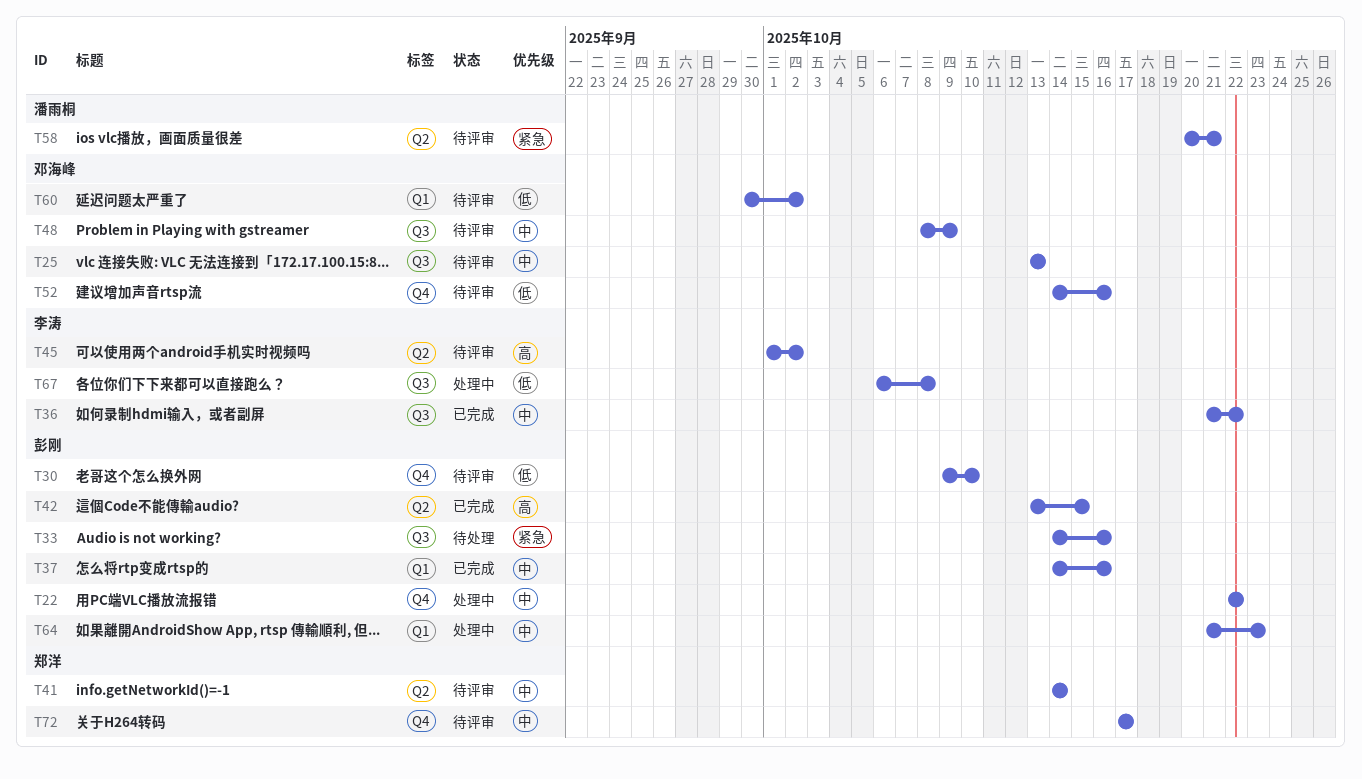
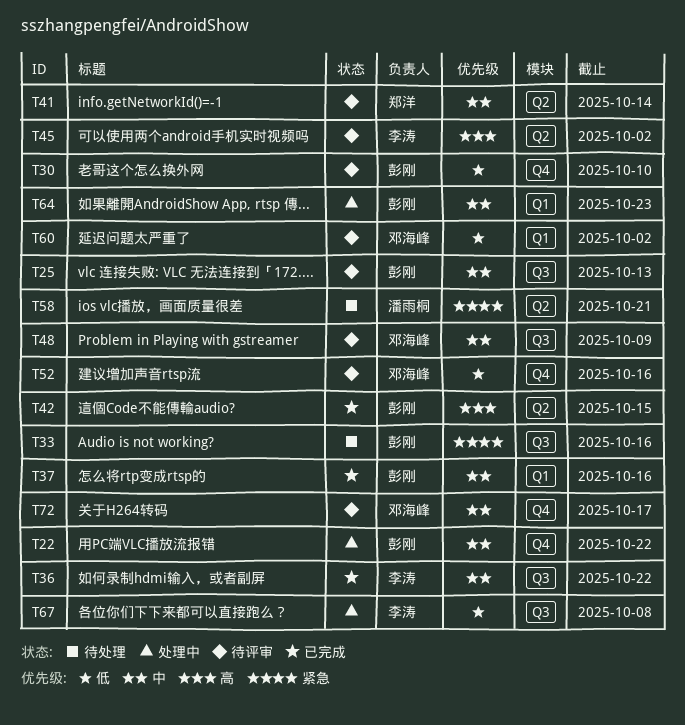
T25, owner: 邓海峰 -> 彭刚
T58, status: 待评审 -> 待处理
T72, owner: 郑洋 -> 邓海峰

